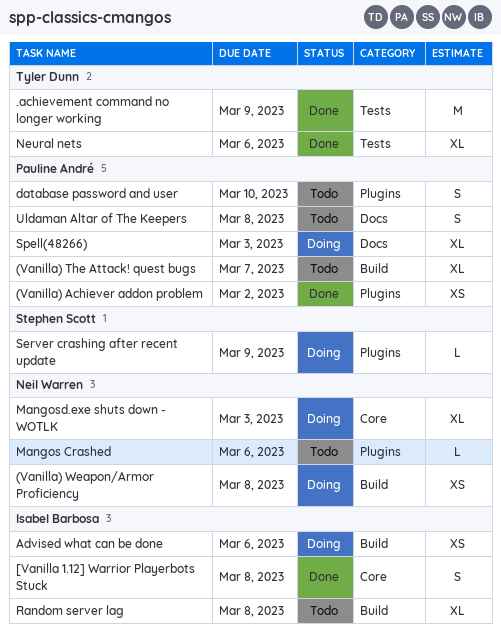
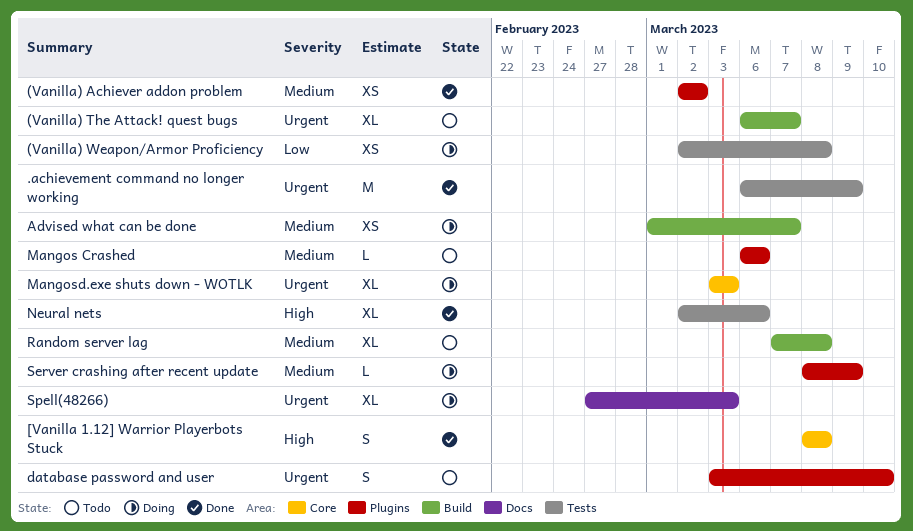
(Vanilla) Weapon/Armor Proficiency, label: Build -> Tests
Advised what can be done, due: Mar 6 -> Mar 7
Uldaman Altar of The Keepers: present -> none

